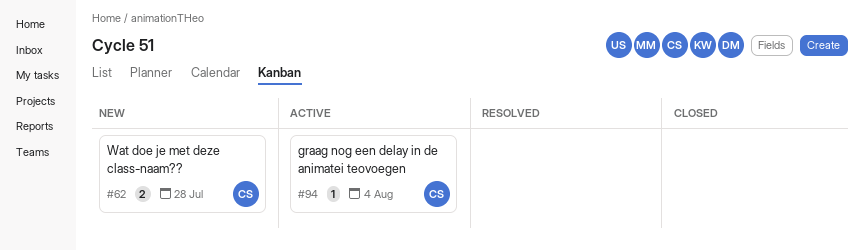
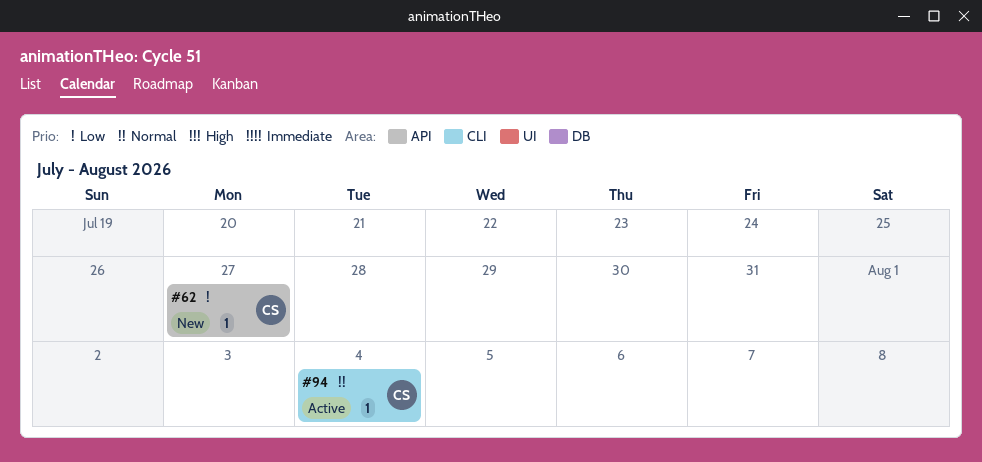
#62, estimate: 2 -> 1
#62, due: Jul 28 -> Jul 27

